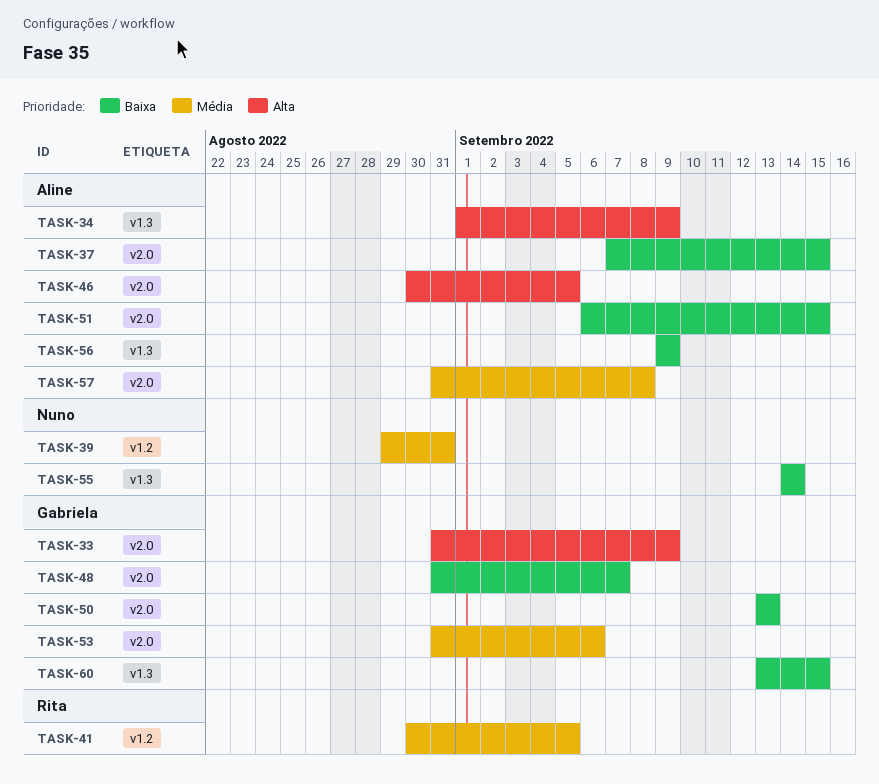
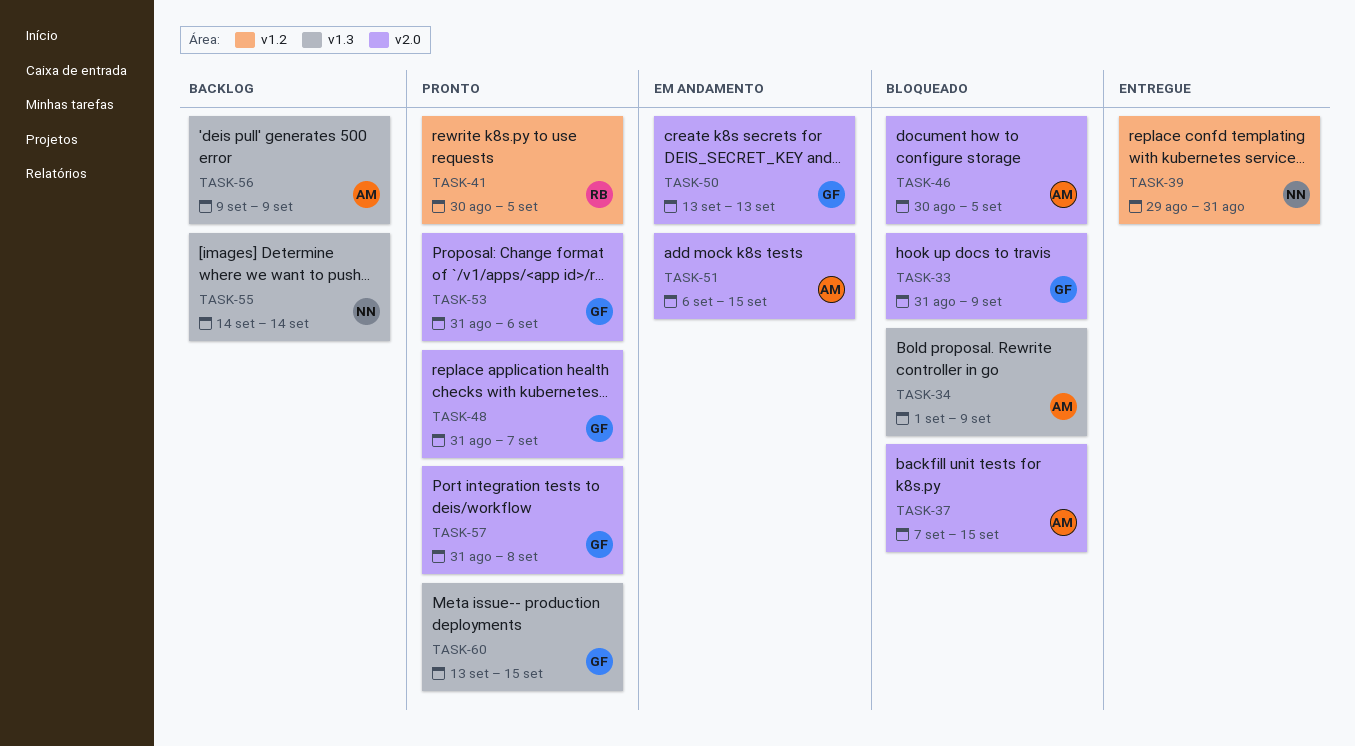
TASK-57, owner: Aline -> Gabriela

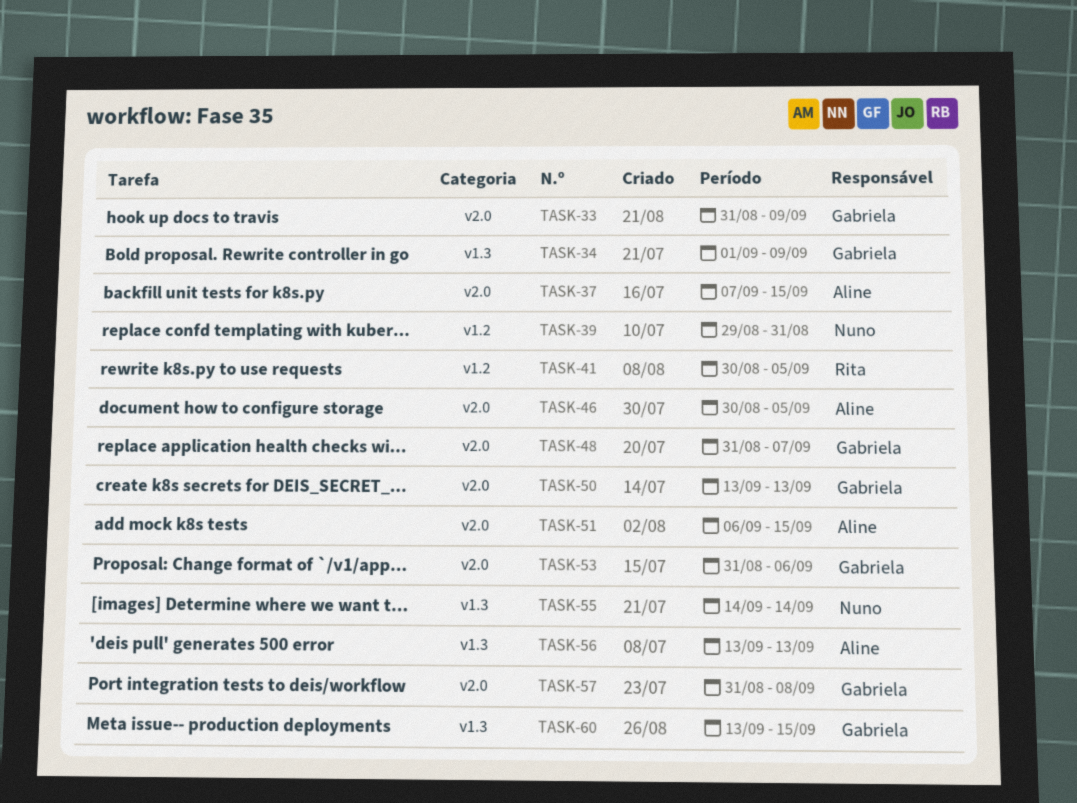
TASK-34, owner: Aline -> Gabriela
TASK-56, start: Sep 9 -> Sep 13
TASK-56, due: Sep 9 -> Sep 13

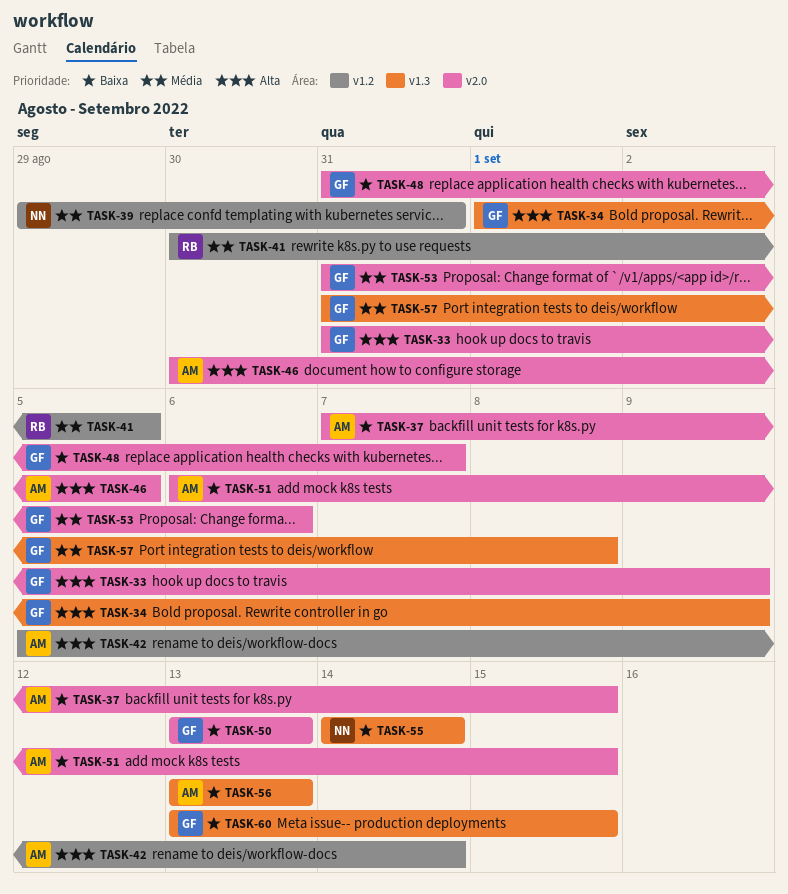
TASK-42: none -> present
TASK-57, label: v2.0 -> v1.3

